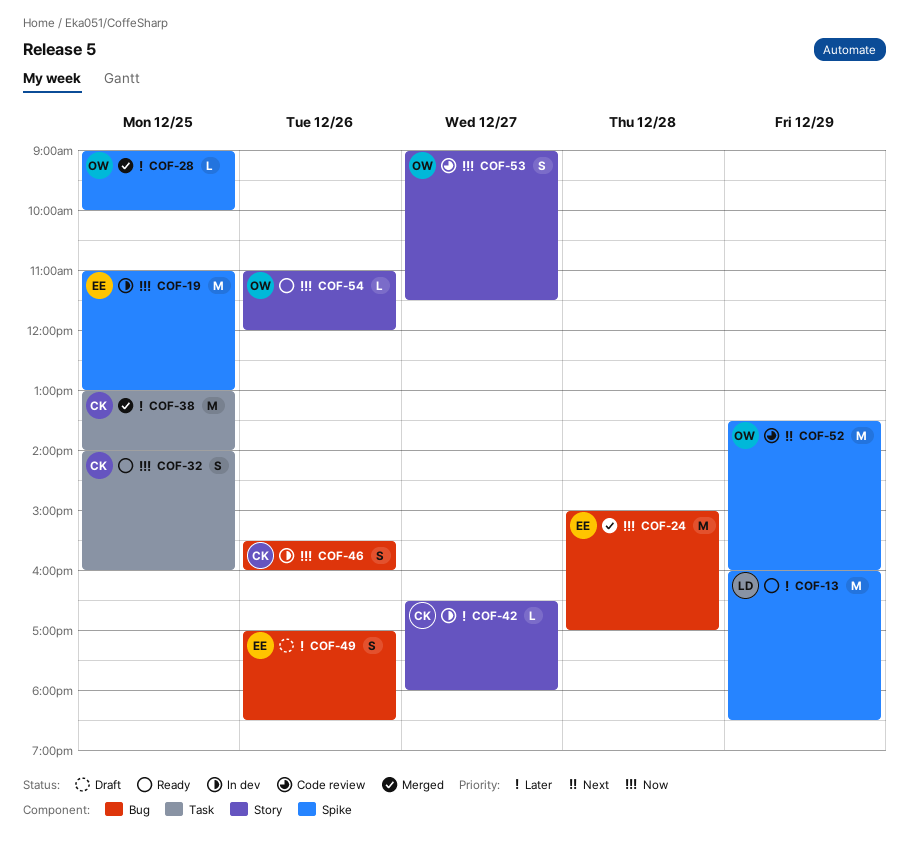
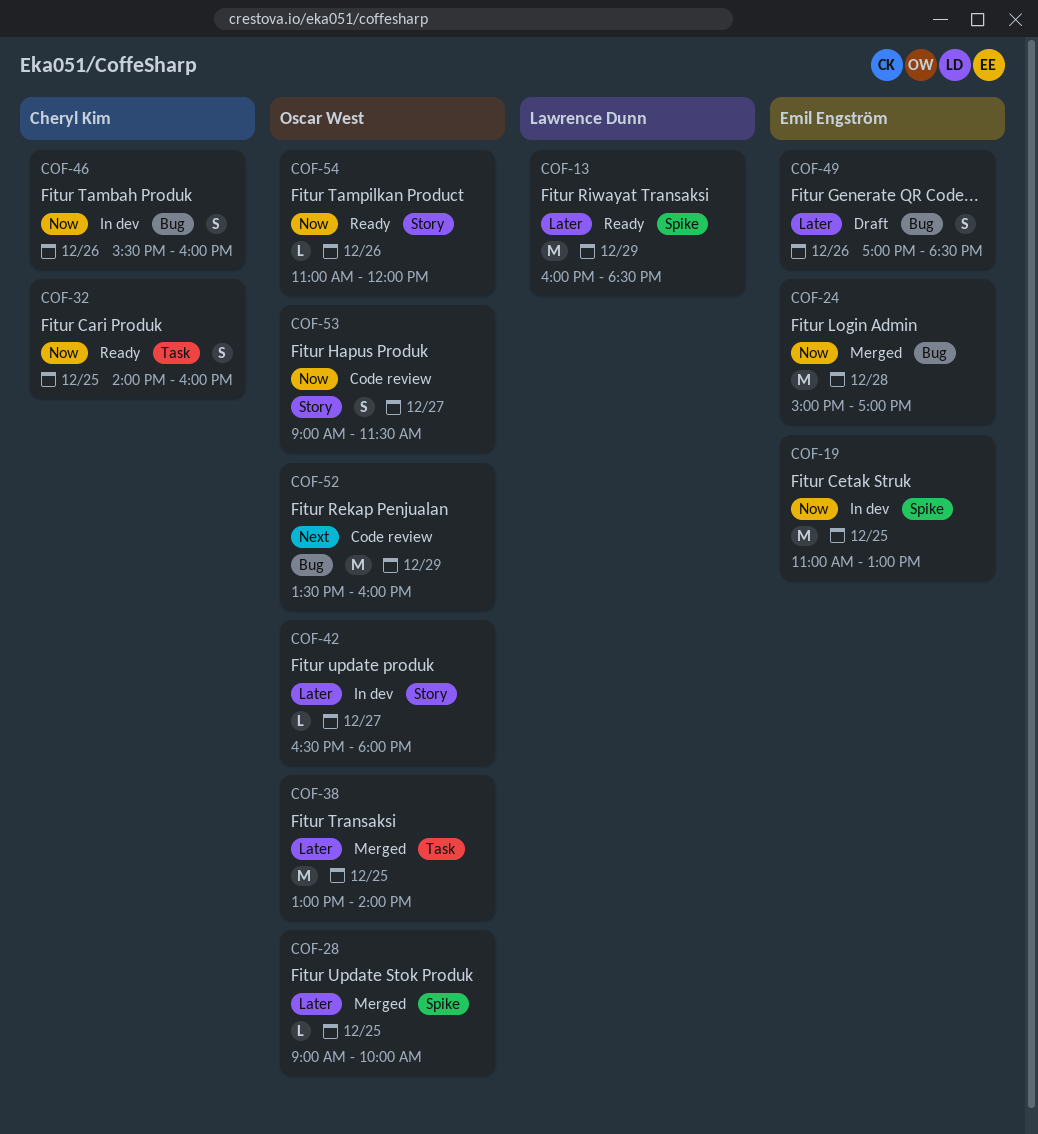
COF-38, owner: Cheryl Kim -> Oscar West
COF-42, owner: Cheryl Kim -> Oscar West
COF-52, label: Spike -> Bug

